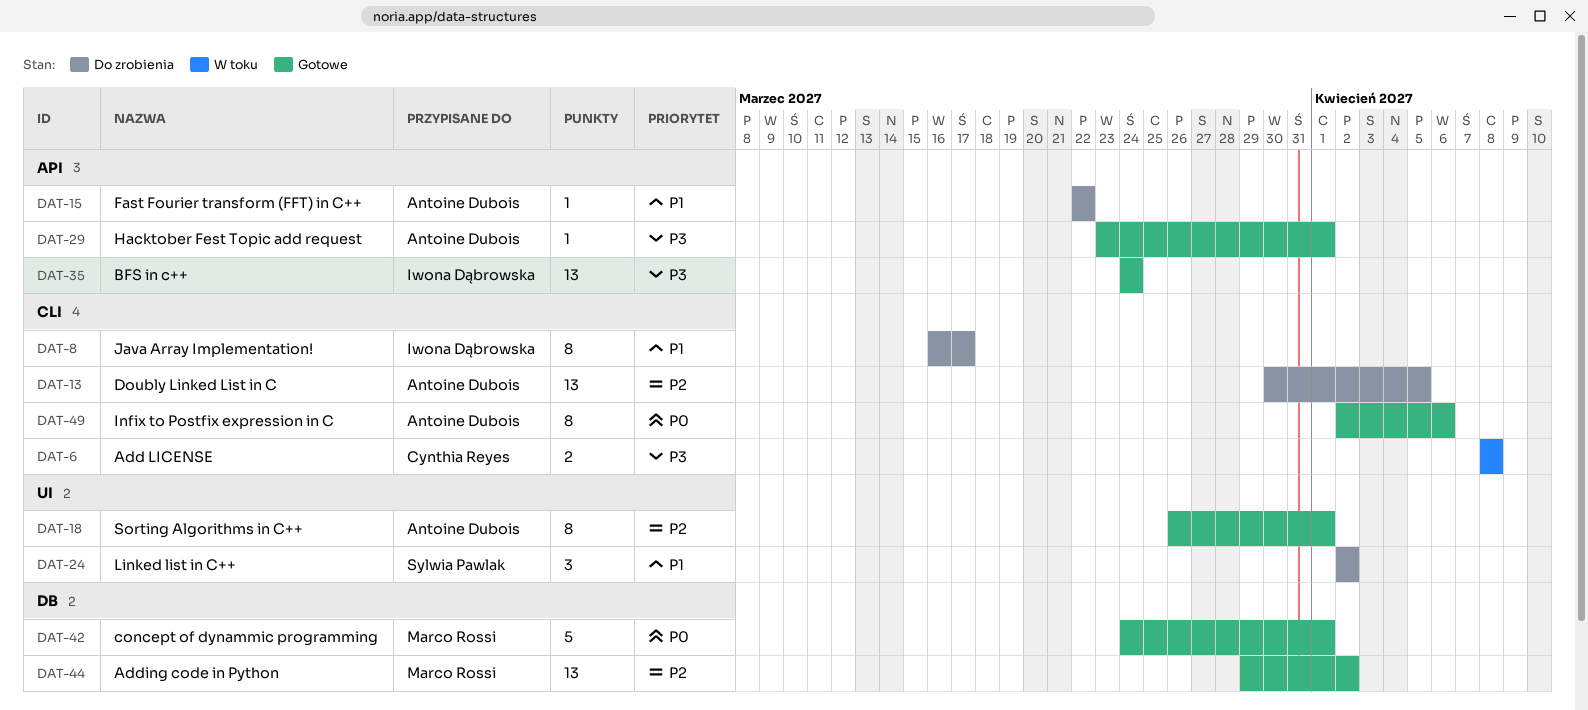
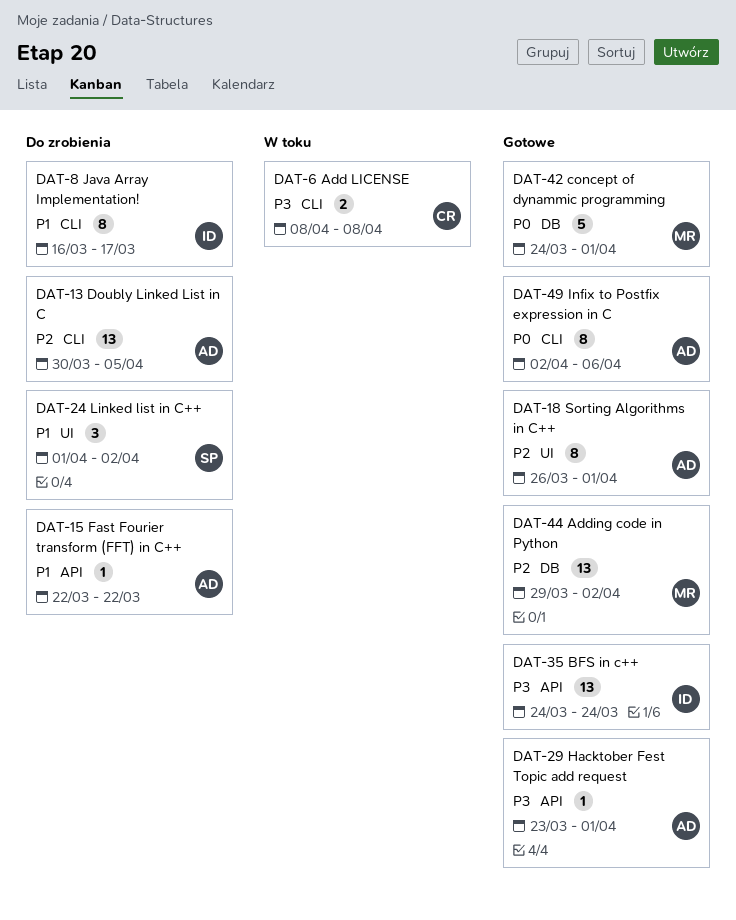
DAT-24, start: Apr 2 -> Apr 1

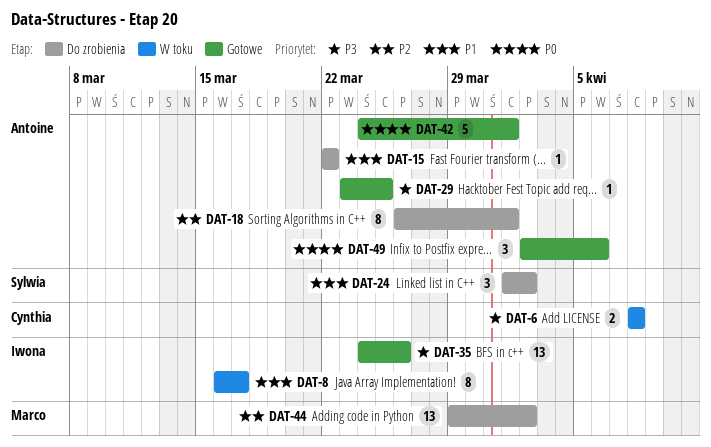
DAT-8, status: Do zrobienia -> W toku
DAT-13: present -> none
DAT-18, status: Gotowe -> Do zrobienia
DAT-29, due: Apr 1 -> Mar 25
DAT-35, due: Mar 24 -> Mar 26
DAT-42, owner: Marco -> Antoine
DAT-44, status: Gotowe -> Do zrobienia
DAT-49, estimate: 8 -> 3

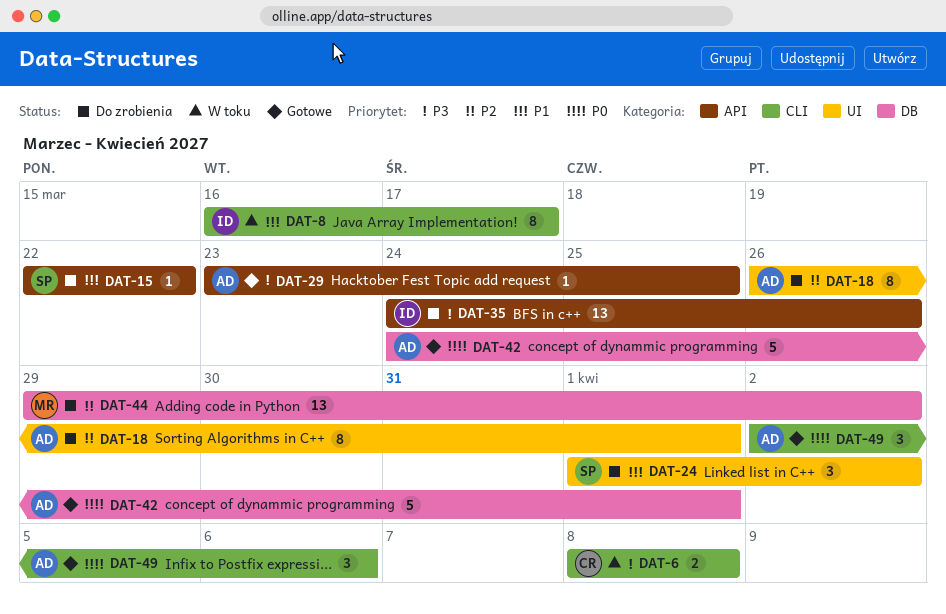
DAT-15, owner: Antoine -> Sylwia
DAT-35, status: Gotowe -> Do zrobienia

